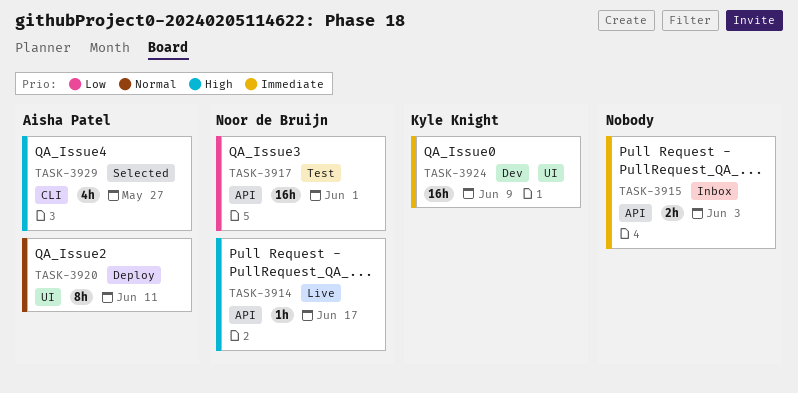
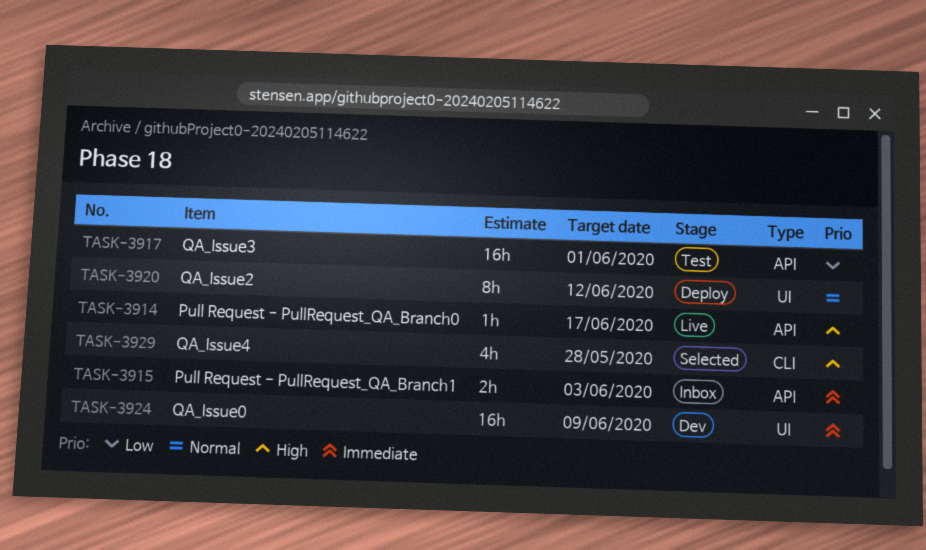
TASK-3920, due: Jun 11 -> Jun 12
TASK-3929, due: May 27 -> May 28

